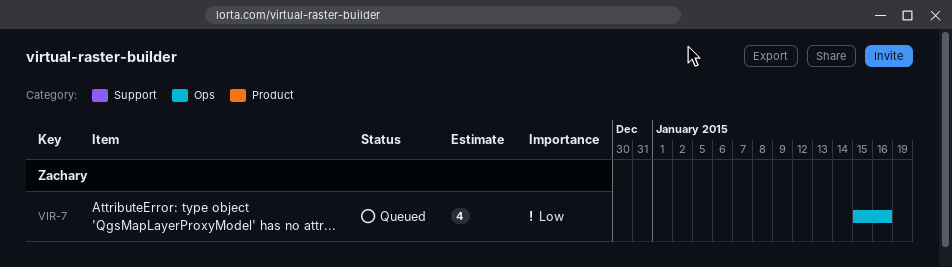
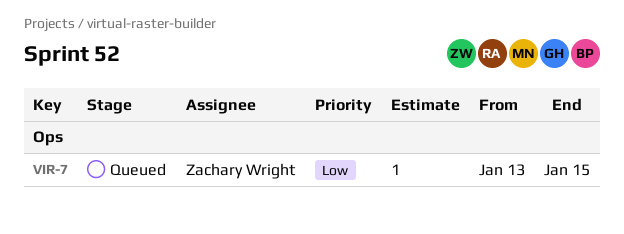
VIR-7, estimate: 4 -> 1
VIR-7, start: Jan 15 -> Jan 13
VIR-7, due: Jan 16 -> Jan 15

